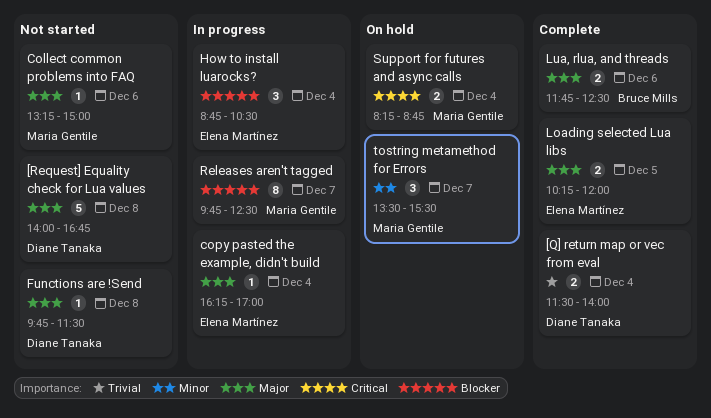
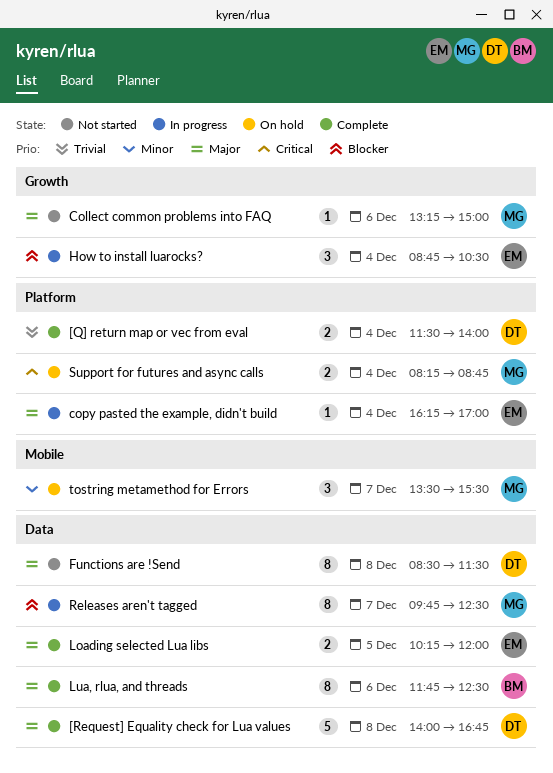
[Request] Equality check for Lua values, status: Not started -> Complete
Functions are !Send, estimate: 1 -> 8
Functions are !Send, begins: 09:45 -> 08:30
Lua, rlua, and threads, estimate: 2 -> 8

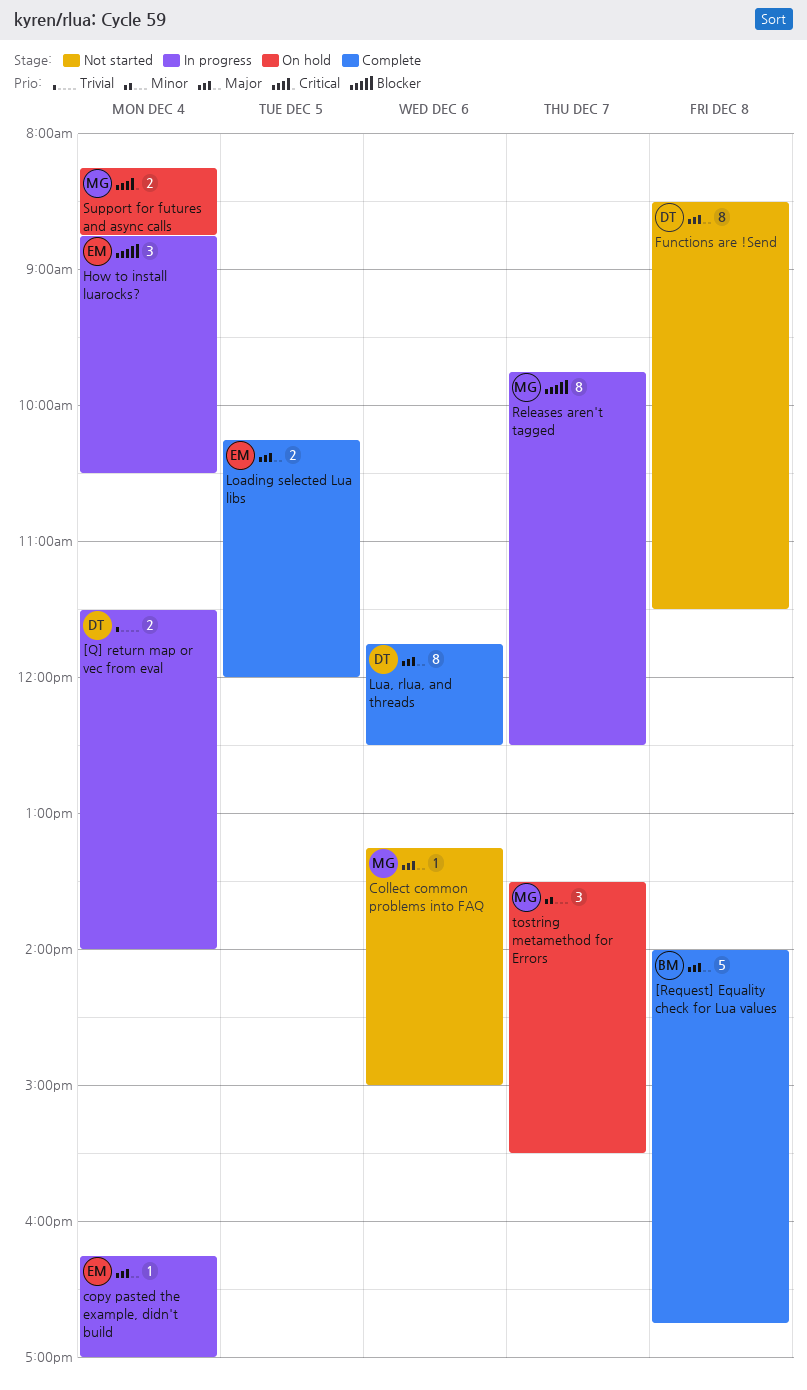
[Q] return map or vec from eval, status: Complete -> In progress
[Request] Equality check for Lua values, owner: DT -> BM
Lua, rlua, and threads, owner: BM -> DT

